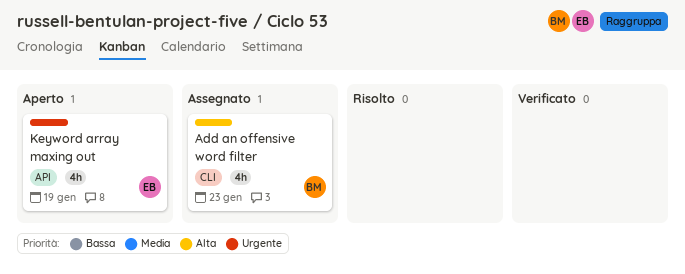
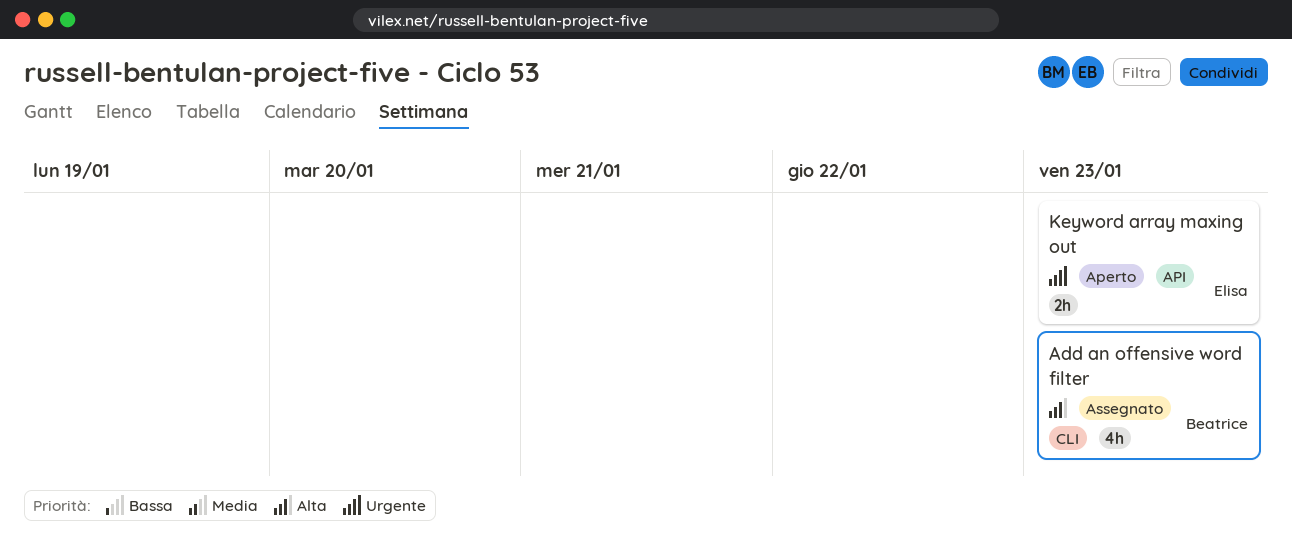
Keyword array maxing out, estimate: 4h -> 2h
Keyword array maxing out, due: Jan 19 -> Jan 23

